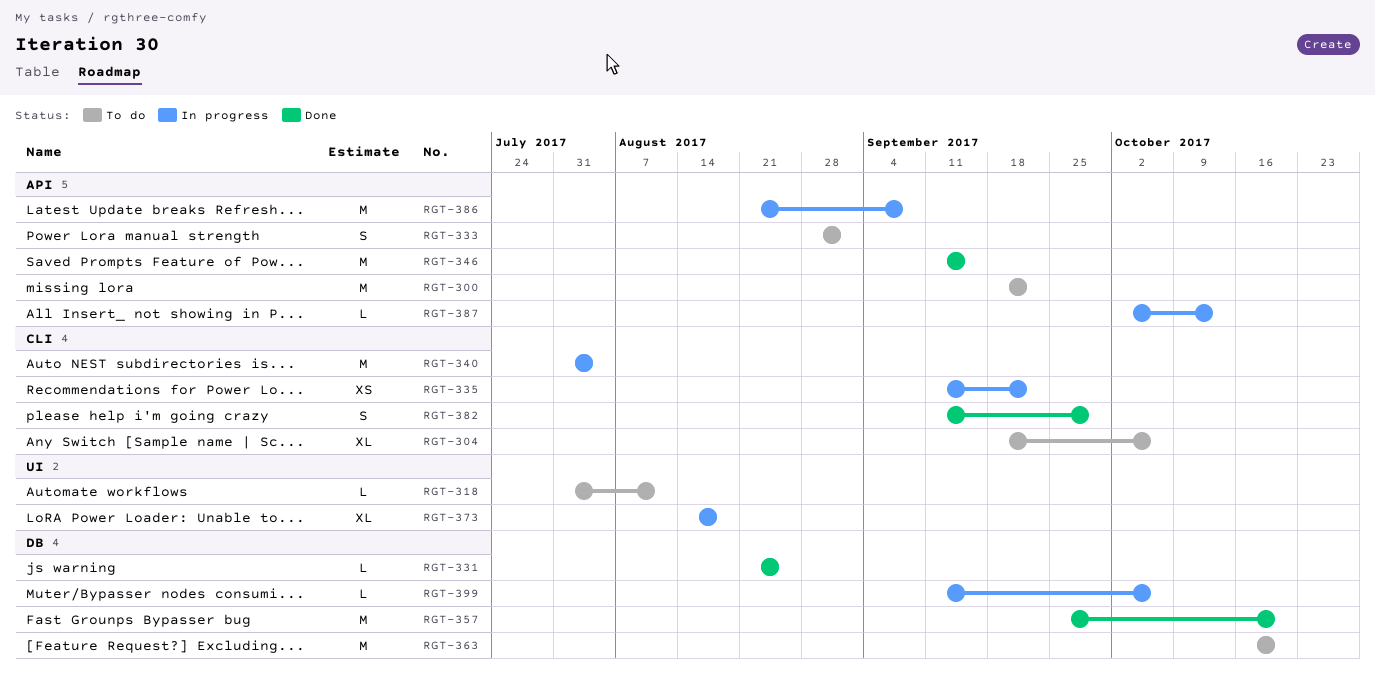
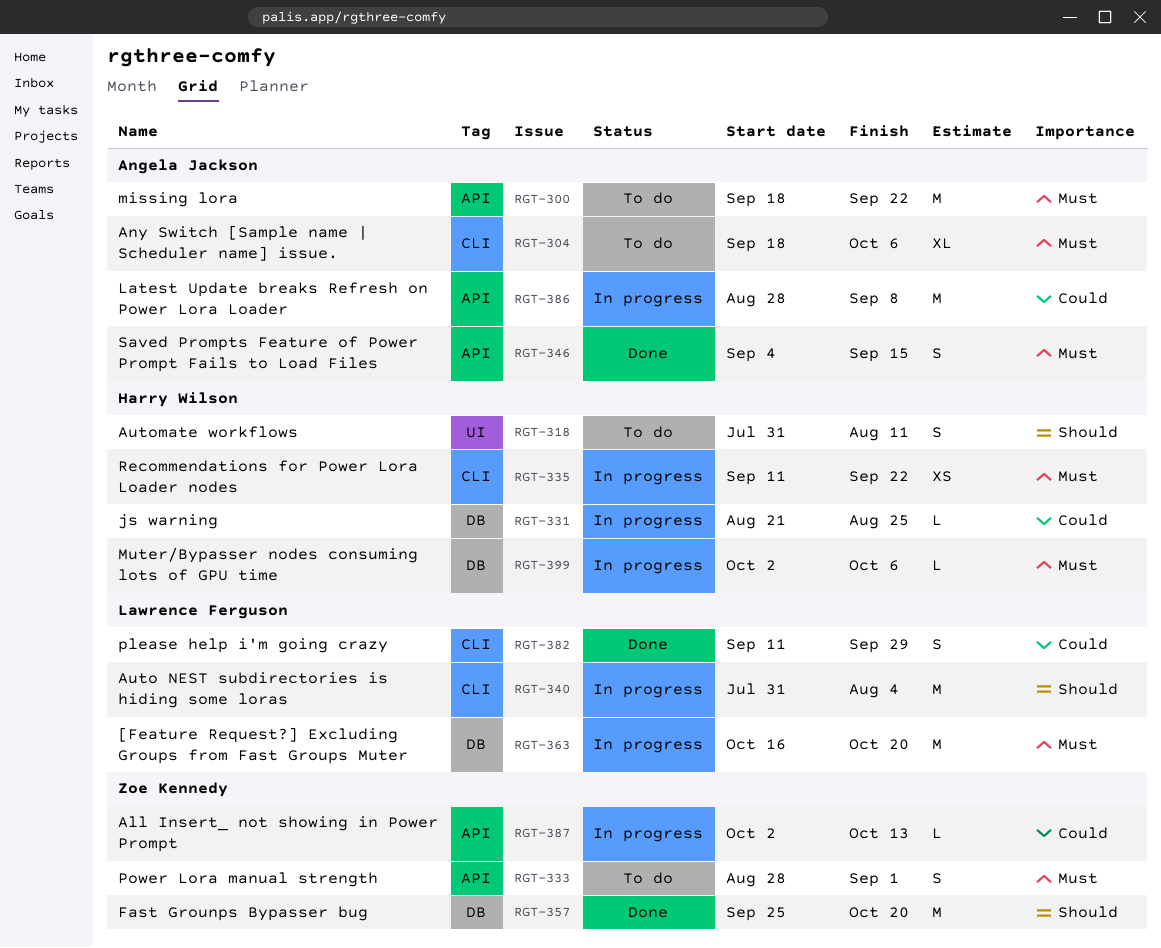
RGT-318, estimate: L -> S
RGT-331, status: Done -> In progress
RGT-346, estimate: M -> S
RGT-346, start: Sep 11 -> Sep 4
RGT-363, status: To do -> In progress
RGT-373: present -> none
RGT-386, start: Aug 21 -> Aug 28
RGT-399, start: Sep 11 -> Oct 2

